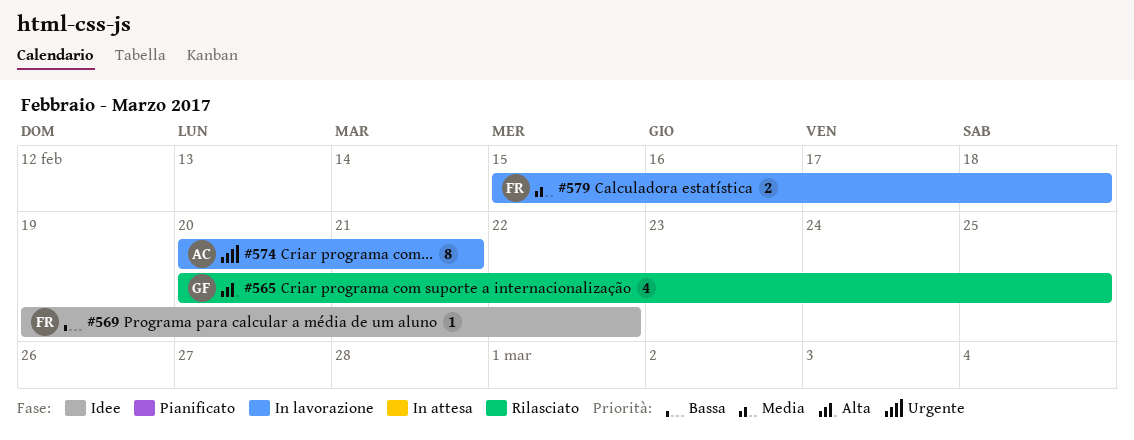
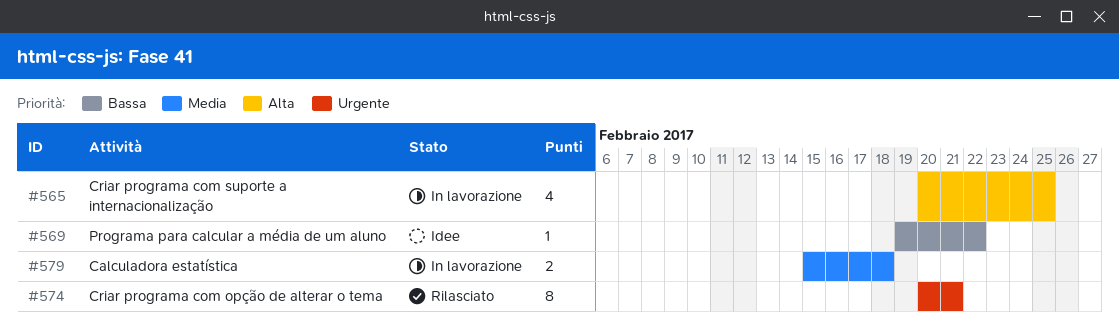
#565, status: Rilasciato -> In lavorazione
#574, status: In lavorazione -> Rilasciato

